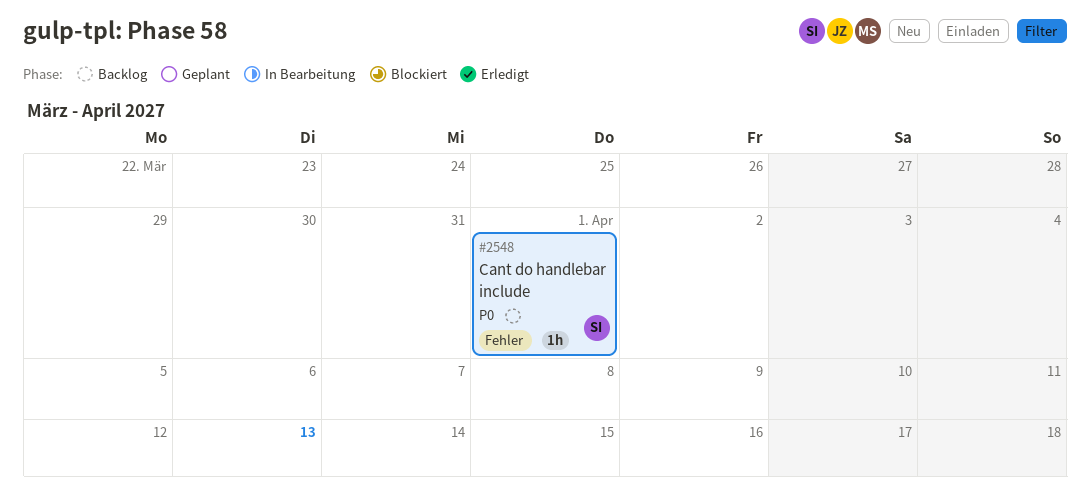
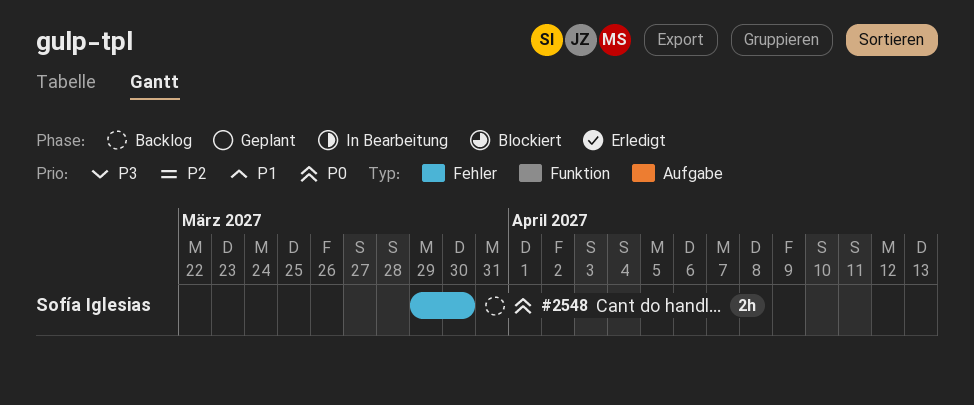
#2548, estimate: 1h -> 2h
#2548, due: Apr 1 -> Mar 30

